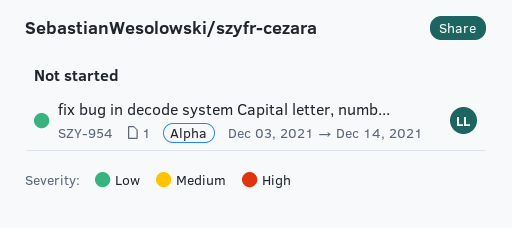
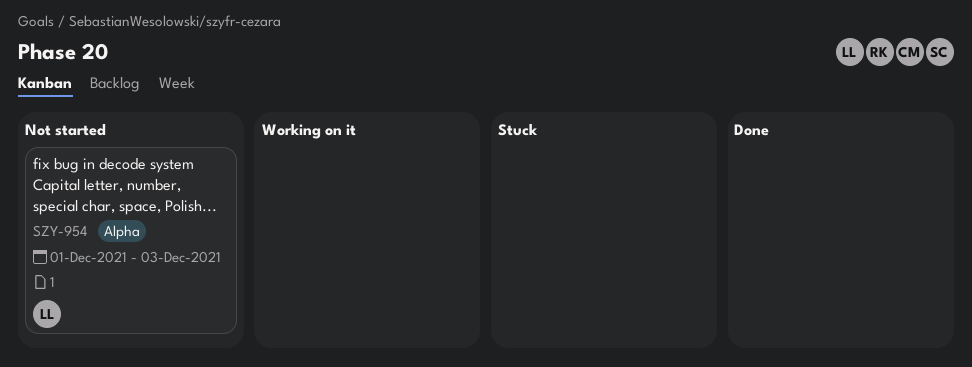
SZY-954, start: Dec 3 -> Dec 1
SZY-954, due: Dec 14 -> Dec 3

